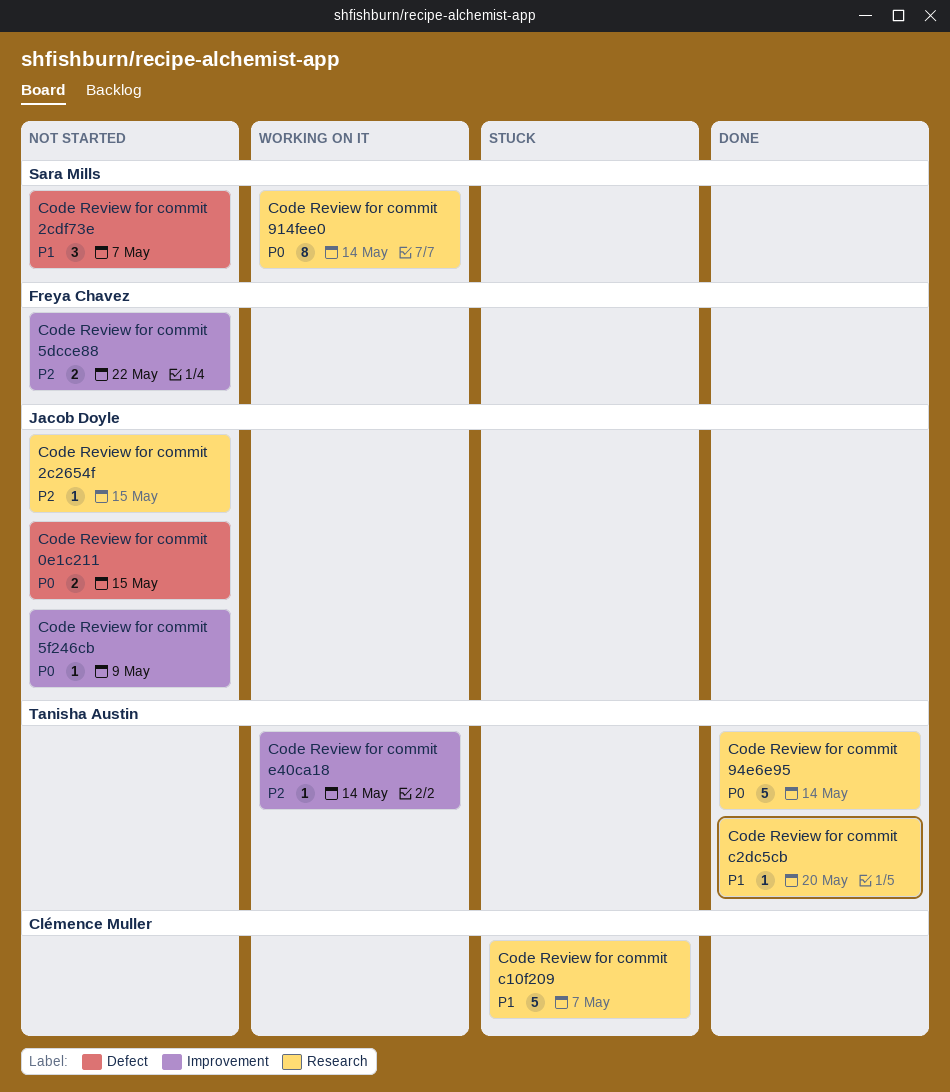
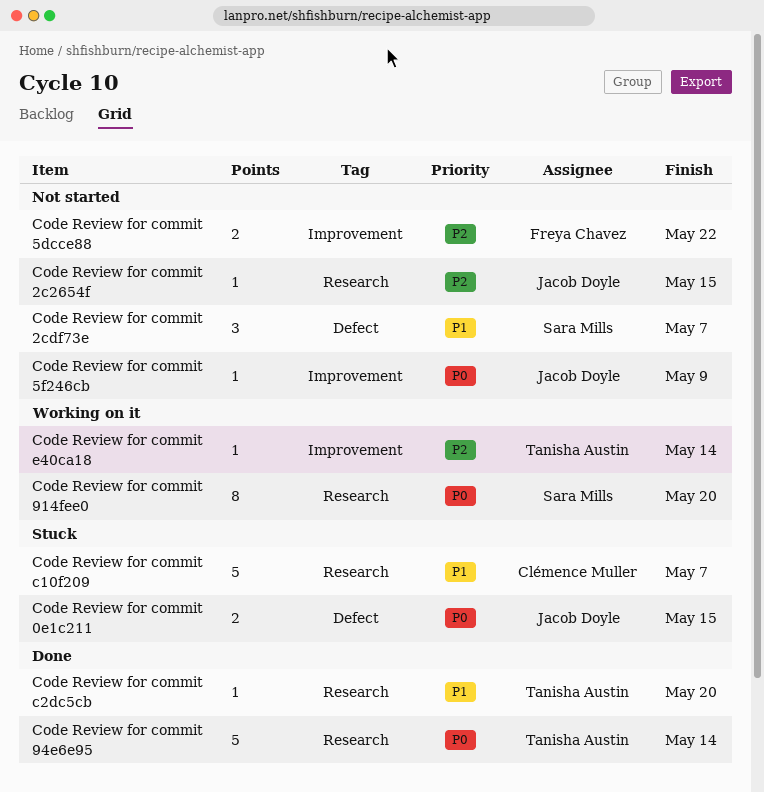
Code Review for commit 0e1c211, status: Not started -> Stuck
Code Review for commit 914fee0, due: May 14 -> May 20

